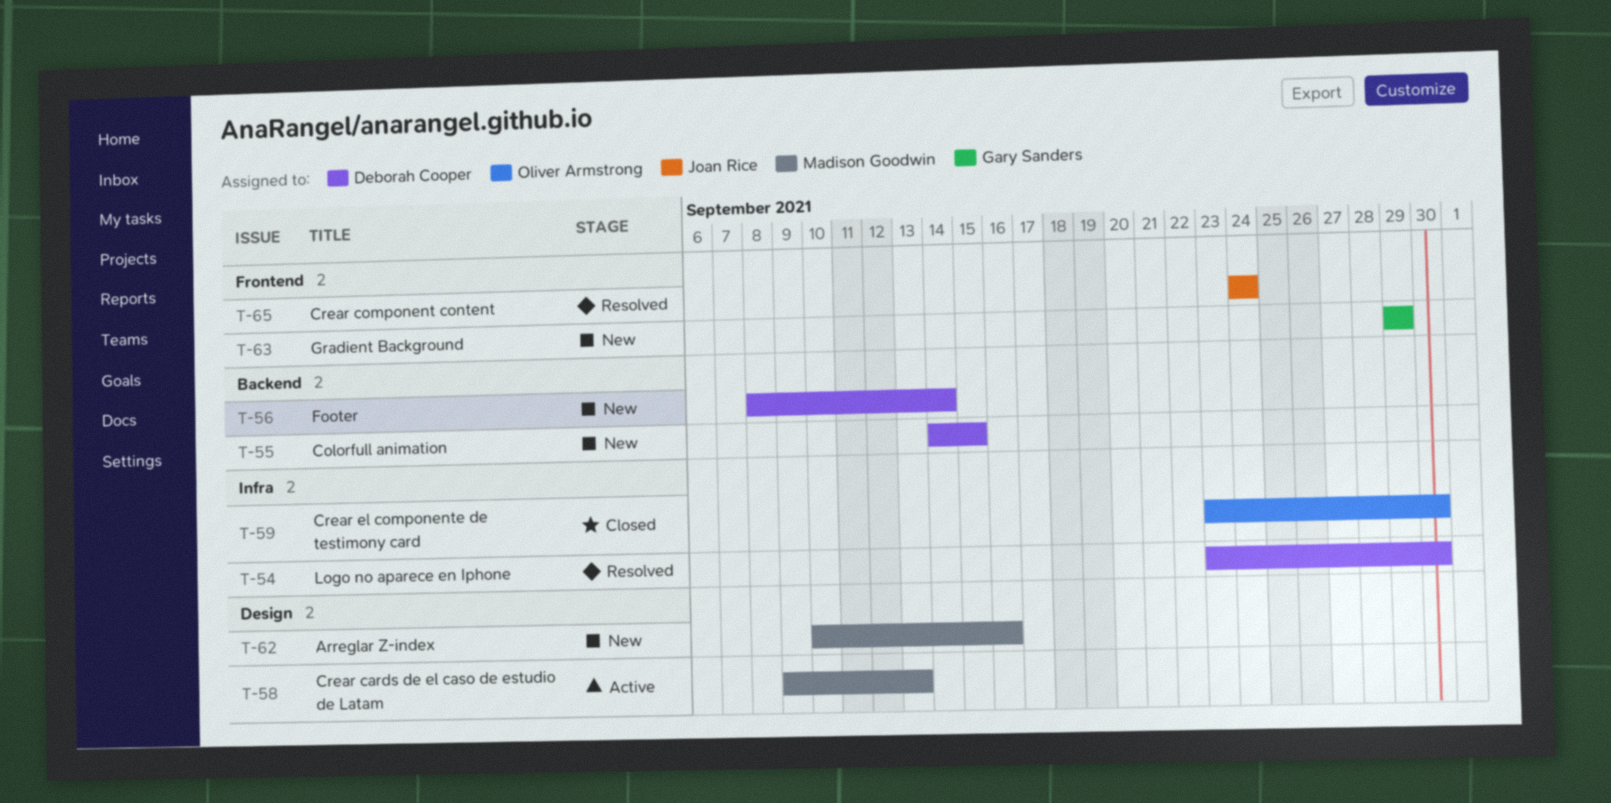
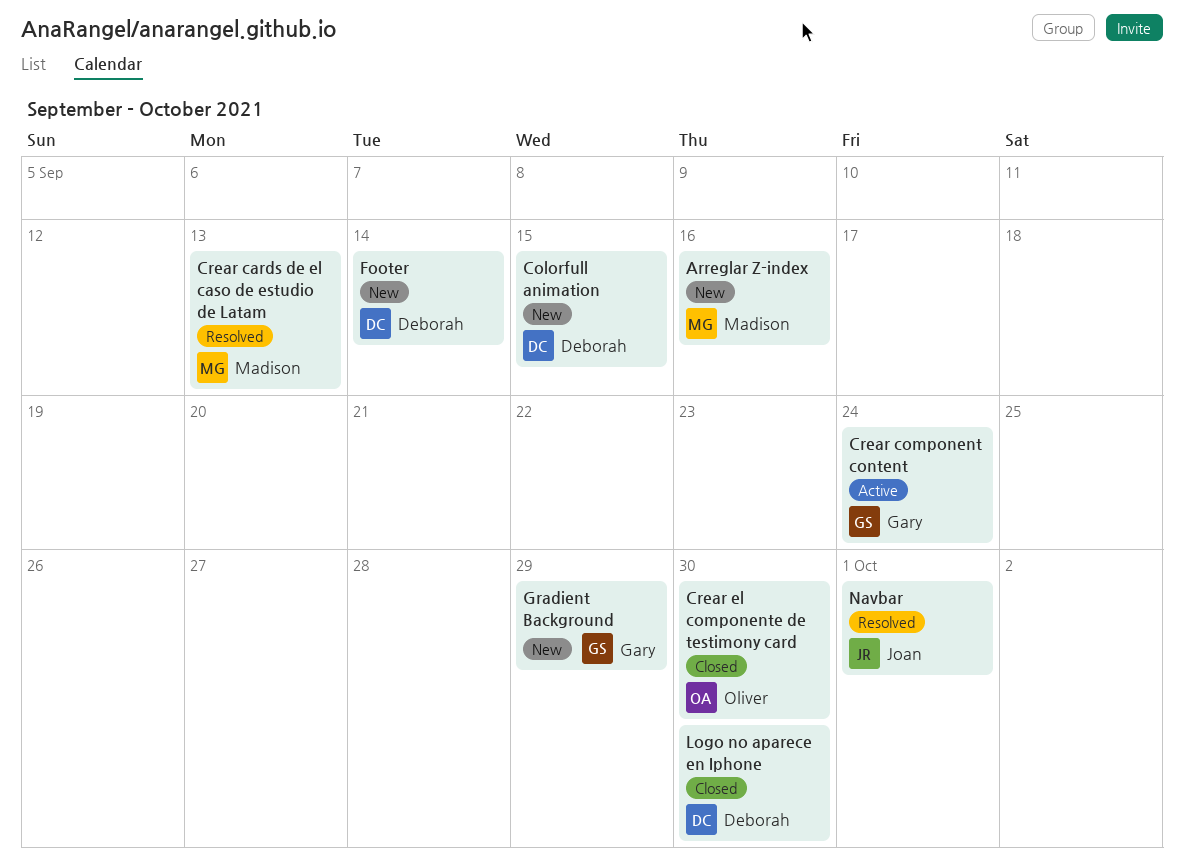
Crear cards de el caso de estudio de Latam, status: Active -> Resolved
Crear component content, status: Resolved -> Active
Crear component content, owner: Joan Rice -> Gary Sanders
Logo no aparece en Iphone, status: Resolved -> Closed
Navbar: none -> present

